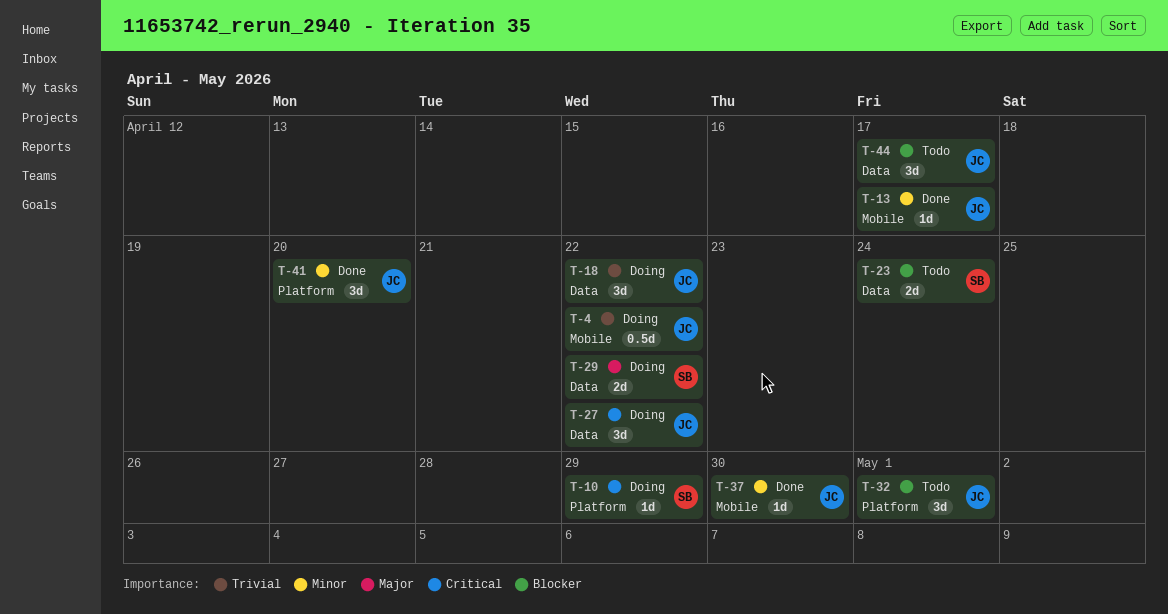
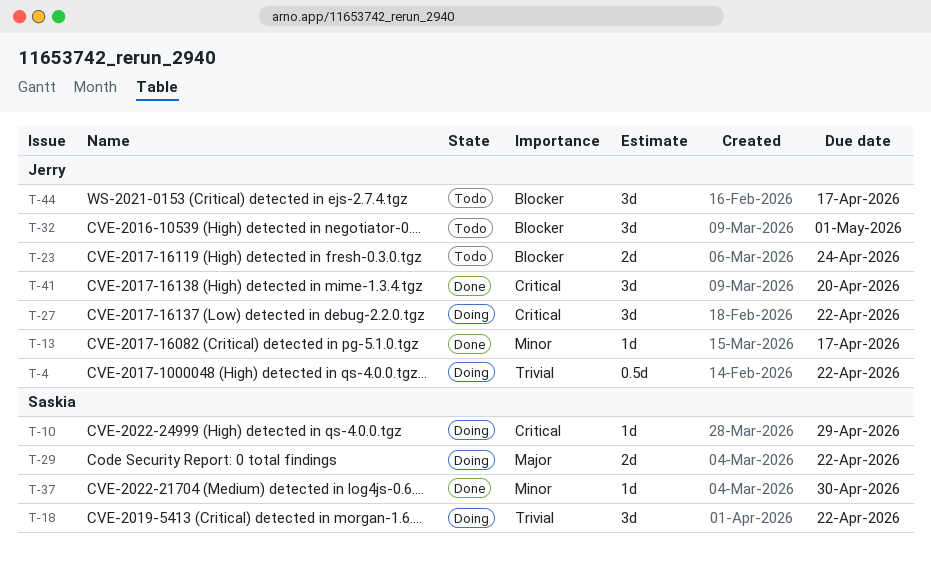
T-18, owner: Jerry -> Saskia
T-23, owner: Saskia -> Jerry
T-37, owner: Jerry -> Saskia
T-41, priority: Minor -> Critical

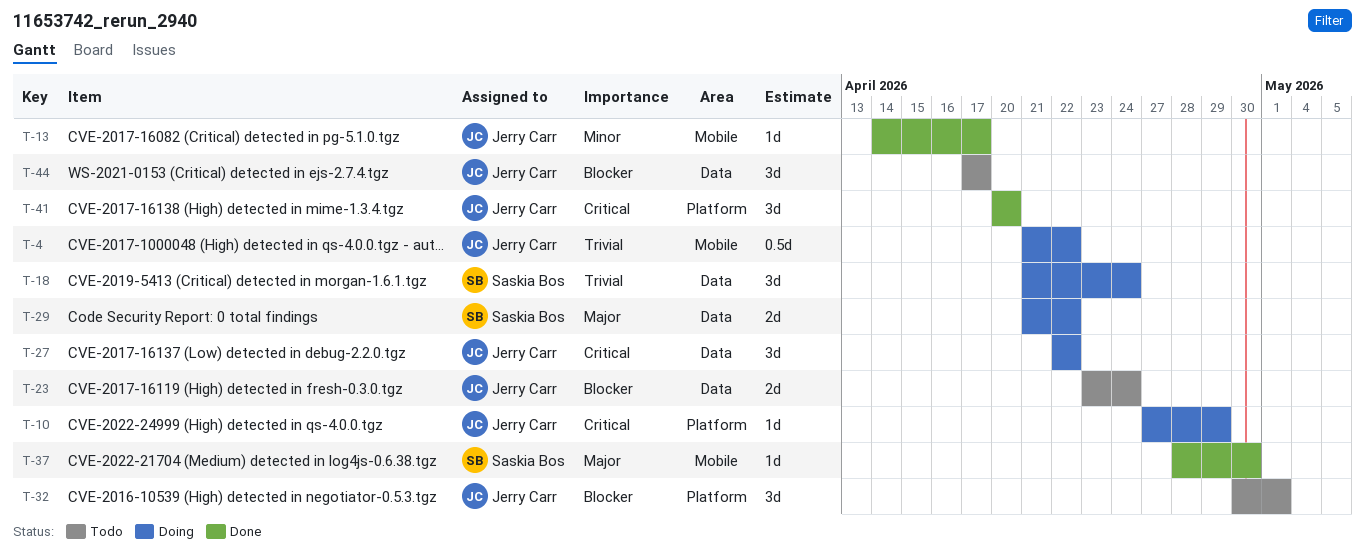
T-10, owner: Saskia Bos -> Jerry Carr
T-18, due: Apr 22 -> Apr 24
T-37, priority: Minor -> Major

